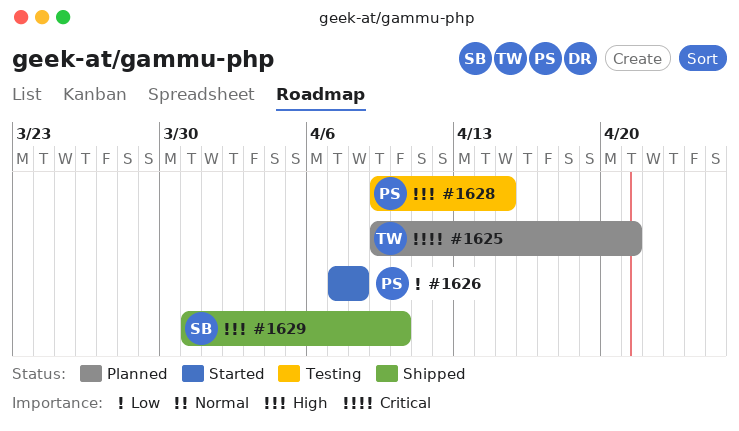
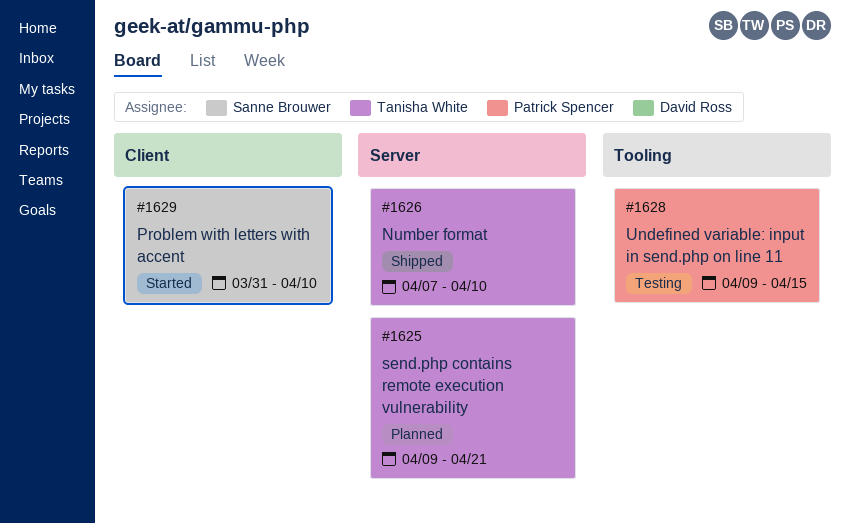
#1626, status: Started -> Shipped
#1626, owner: Patrick Spencer -> Tanisha White
#1626, due: Apr 8 -> Apr 10
#1629, status: Shipped -> Started

